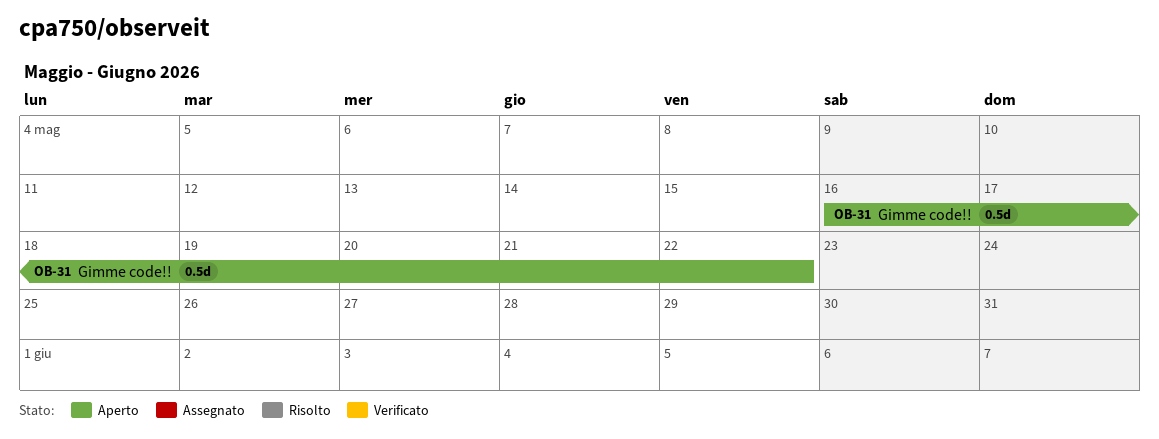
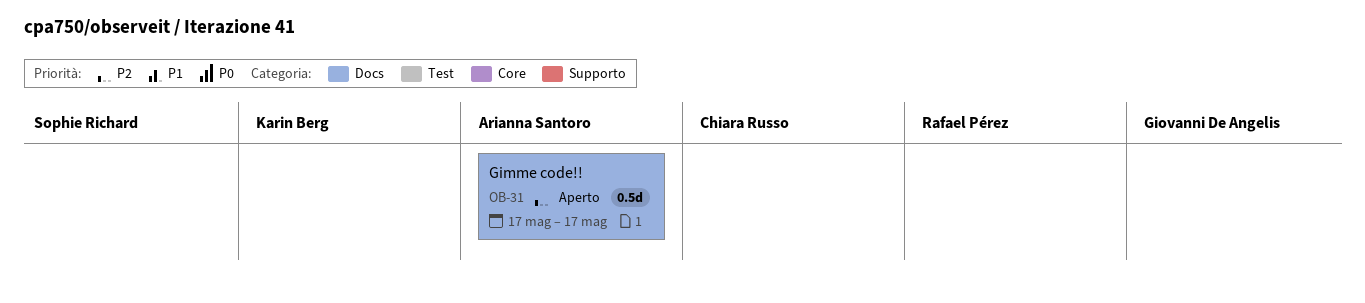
OB-31, start: May 16 -> May 17
OB-31, due: May 22 -> May 17

